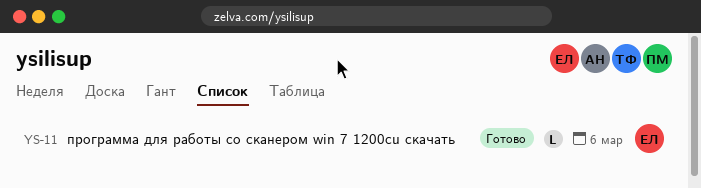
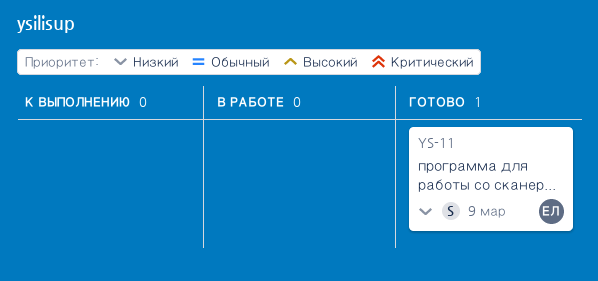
YS-11, estimate: L -> S
YS-11, due: Mar 6 -> Mar 9

